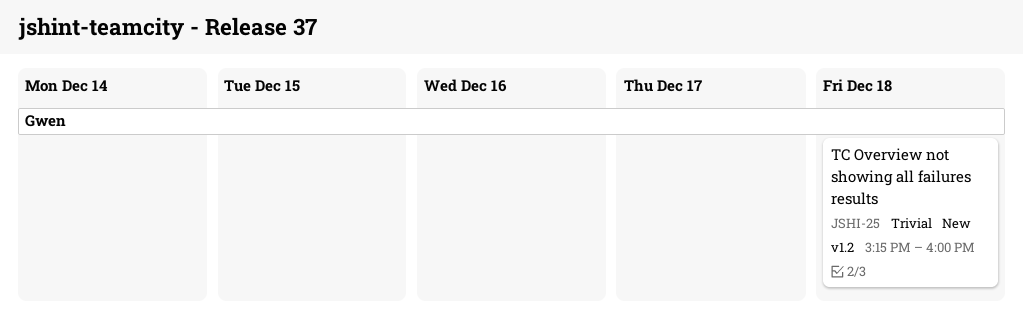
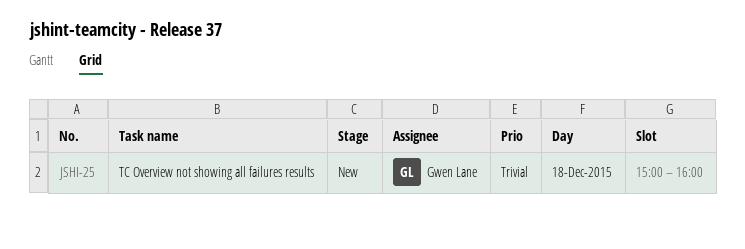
JSHI-25, begins: 15:15 -> 15:00

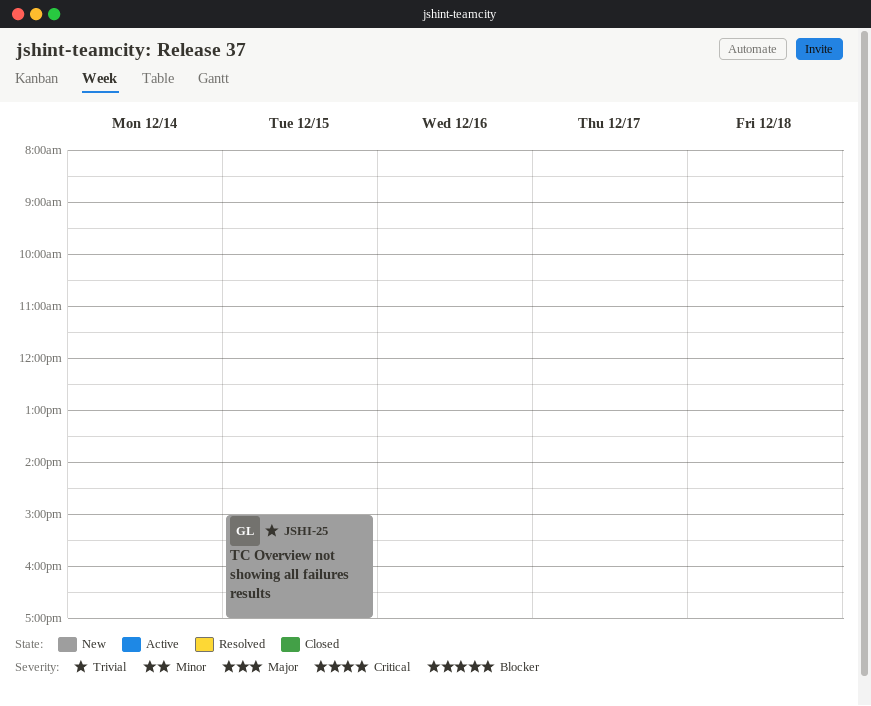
JSHI-25, day: Dec 18 -> Dec 15
JSHI-25, ends: 16:00 -> 17:00

